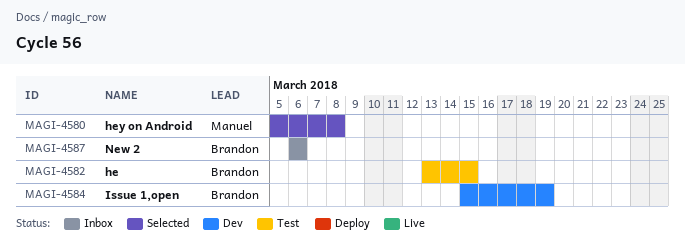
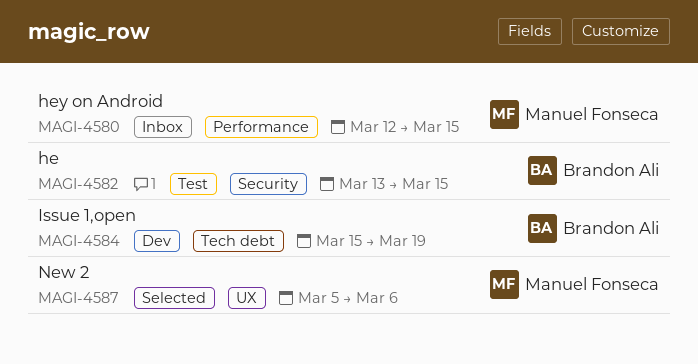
MAGI-4580, status: Selected -> Inbox
MAGI-4580, start: Mar 5 -> Mar 12
MAGI-4580, due: Mar 8 -> Mar 15
MAGI-4587, status: Inbox -> Selected
MAGI-4587, owner: Brandon Ali -> Manuel Fonseca
MAGI-4587, start: Mar 6 -> Mar 5

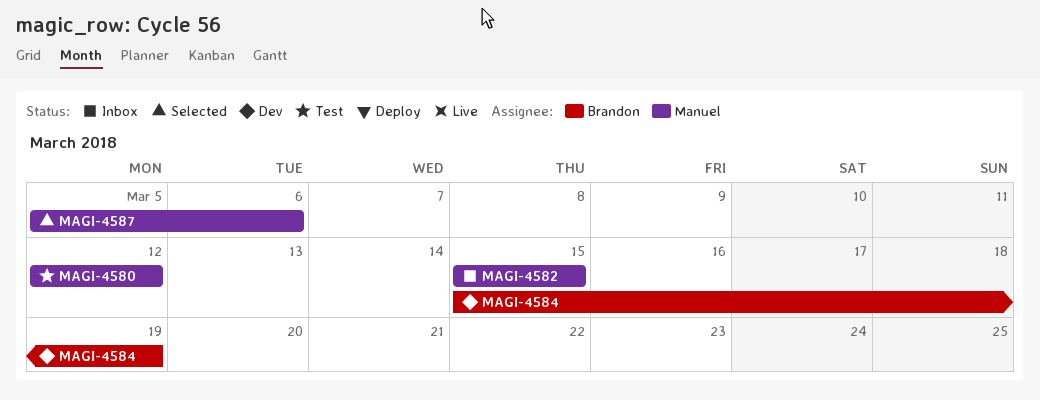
MAGI-4580, status: Inbox -> Test
MAGI-4580, due: Mar 15 -> Mar 12
MAGI-4582, status: Test -> Inbox
MAGI-4582, owner: Brandon Ali -> Manuel Fonseca
MAGI-4582, start: Mar 13 -> Mar 15

